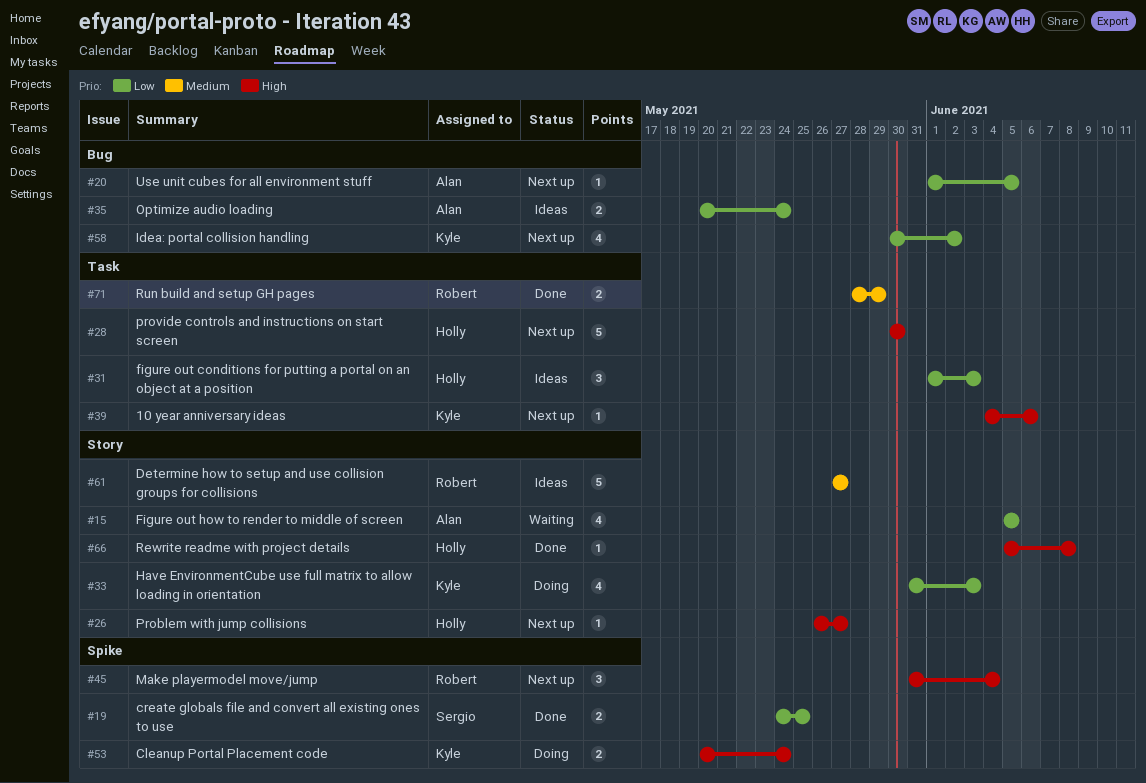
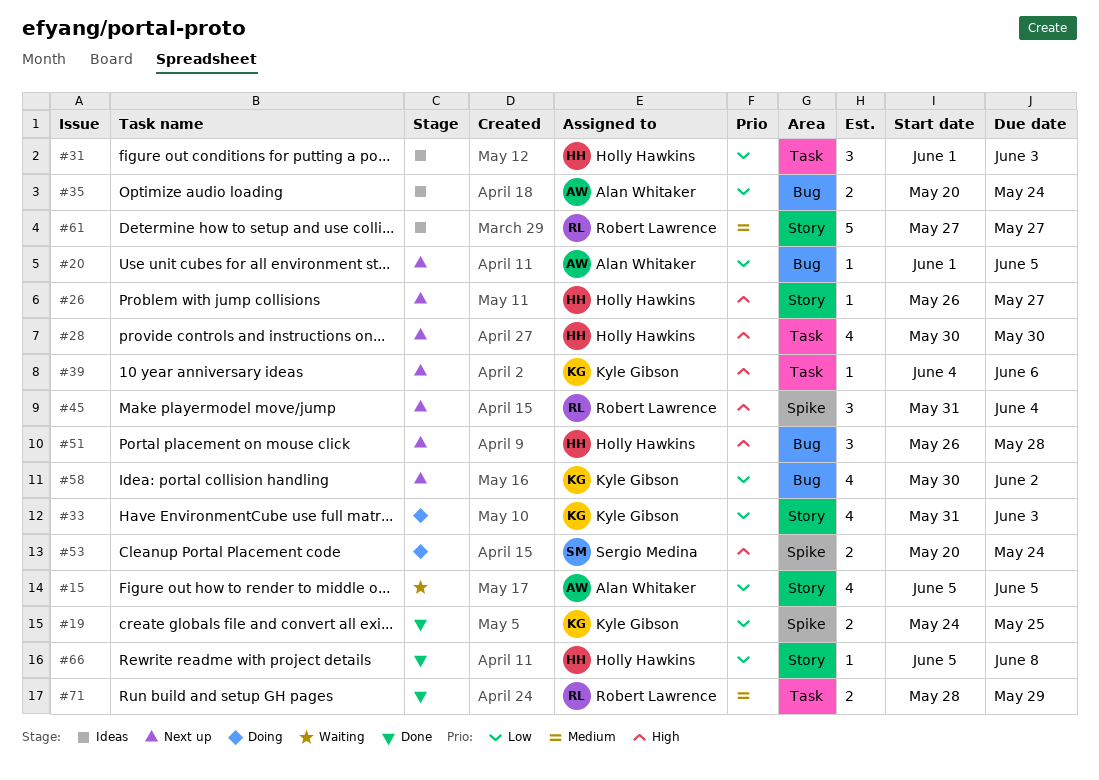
#19, owner: Sergio Medina -> Kyle Gibson
#28, estimate: 5 -> 4
#51: none -> present
#53, owner: Kyle Gibson -> Sergio Medina
#66, priority: High -> Low

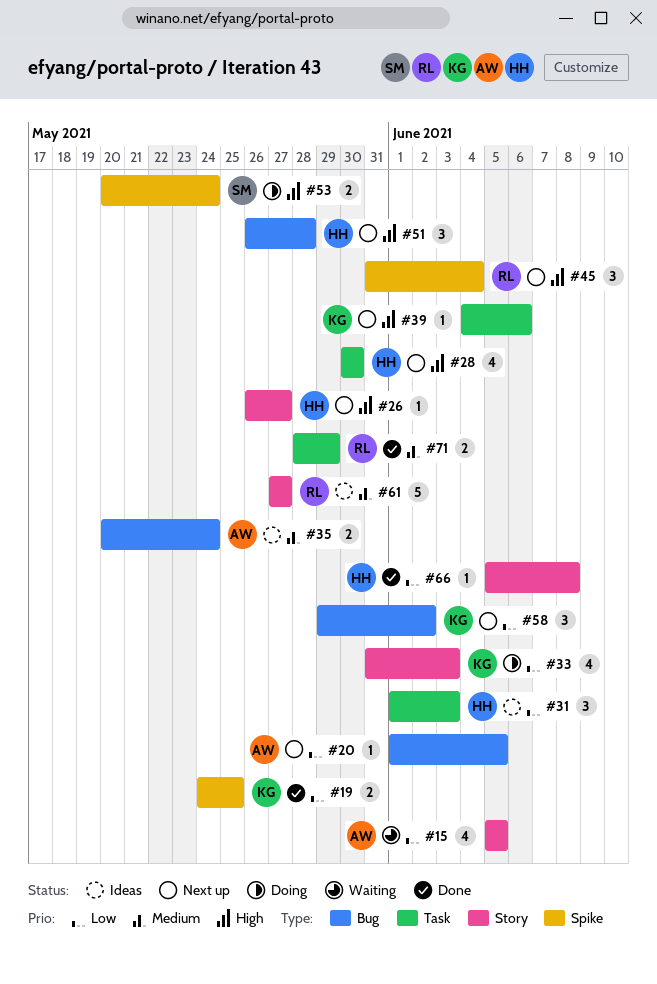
#35, priority: Low -> Medium
#58, estimate: 4 -> 3
#58, start: May 30 -> May 29

